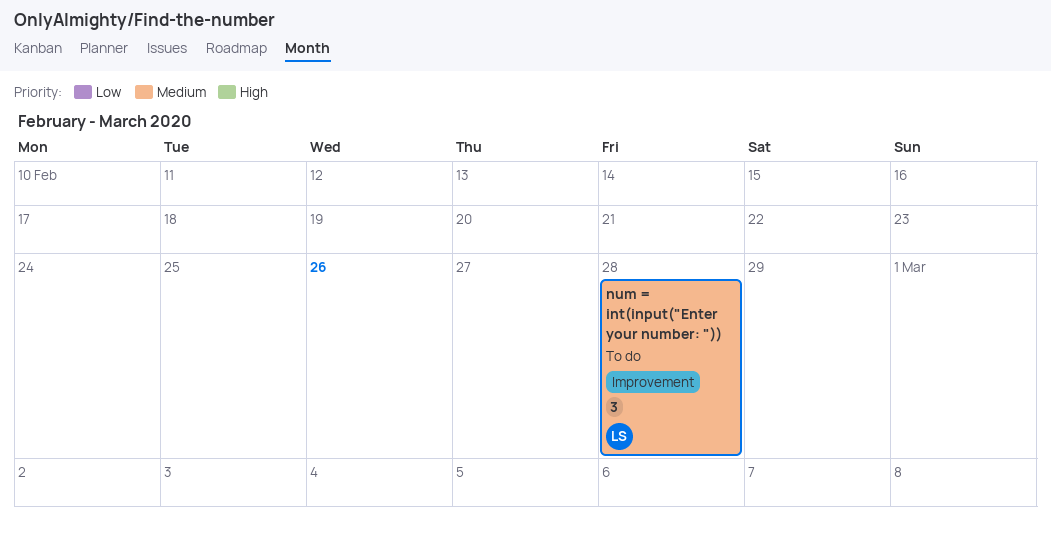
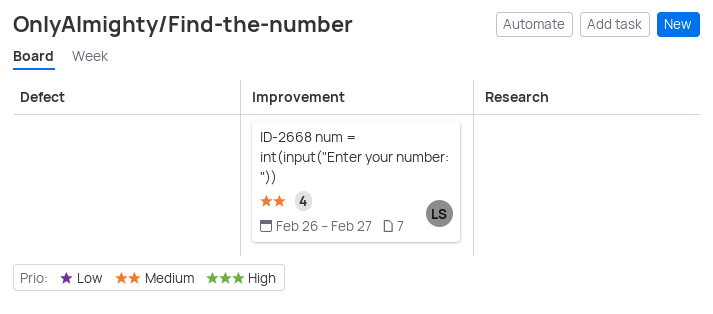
num = int(input("Enter your number: ")), estimate: 3 -> 4
num = int(input("Enter your number: ")), due: Feb 28 -> Feb 27

